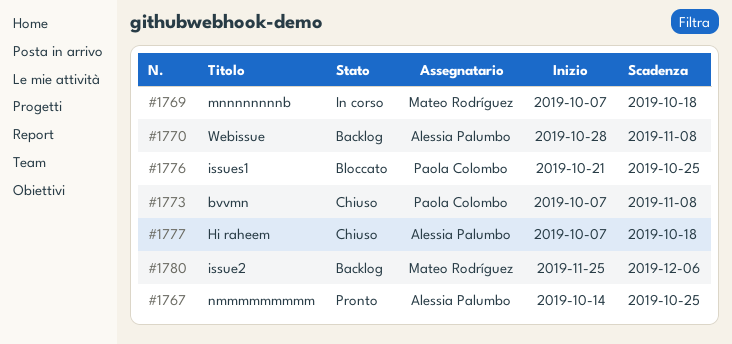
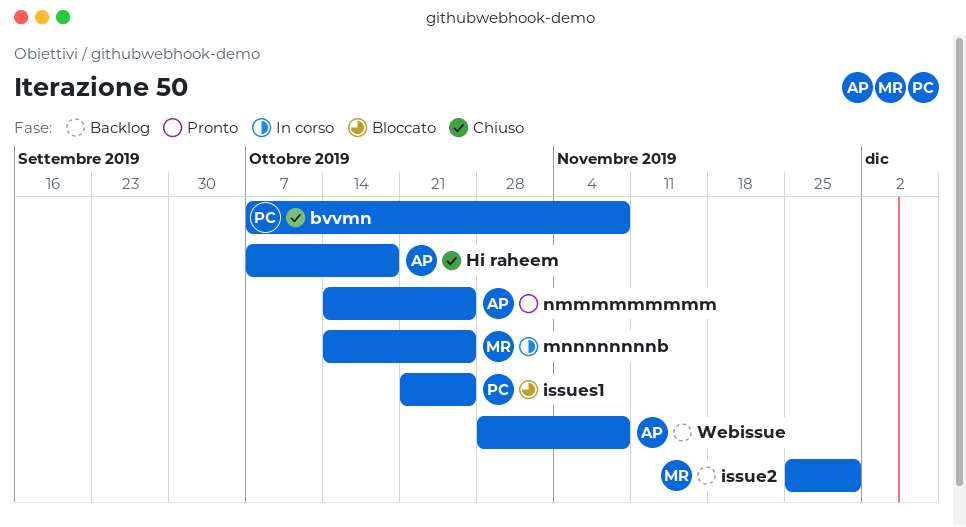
issue2, due: Dec 6 -> Nov 29
mnnnnnnnnb, start: Oct 7 -> Oct 14
mnnnnnnnnb, due: Oct 18 -> Oct 25

